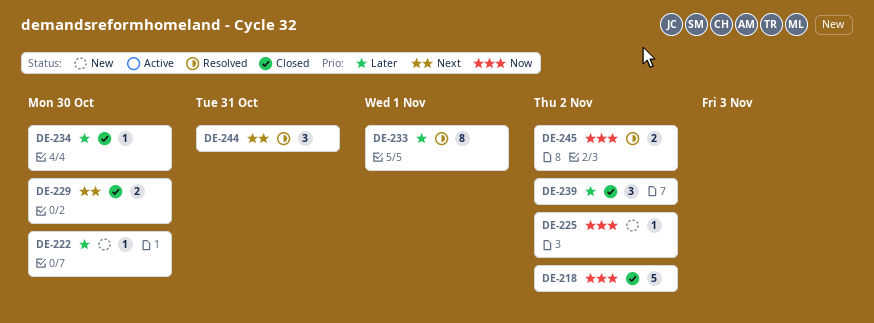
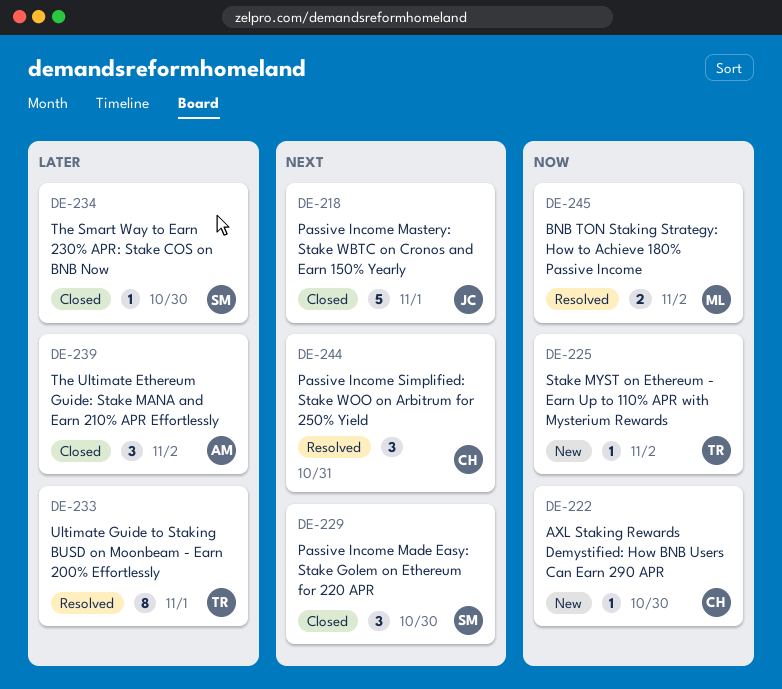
DE-218, priority: Now -> Next
DE-218, due: Nov 2 -> Nov 1
DE-222, priority: Later -> Now
DE-229, estimate: 2 -> 3

